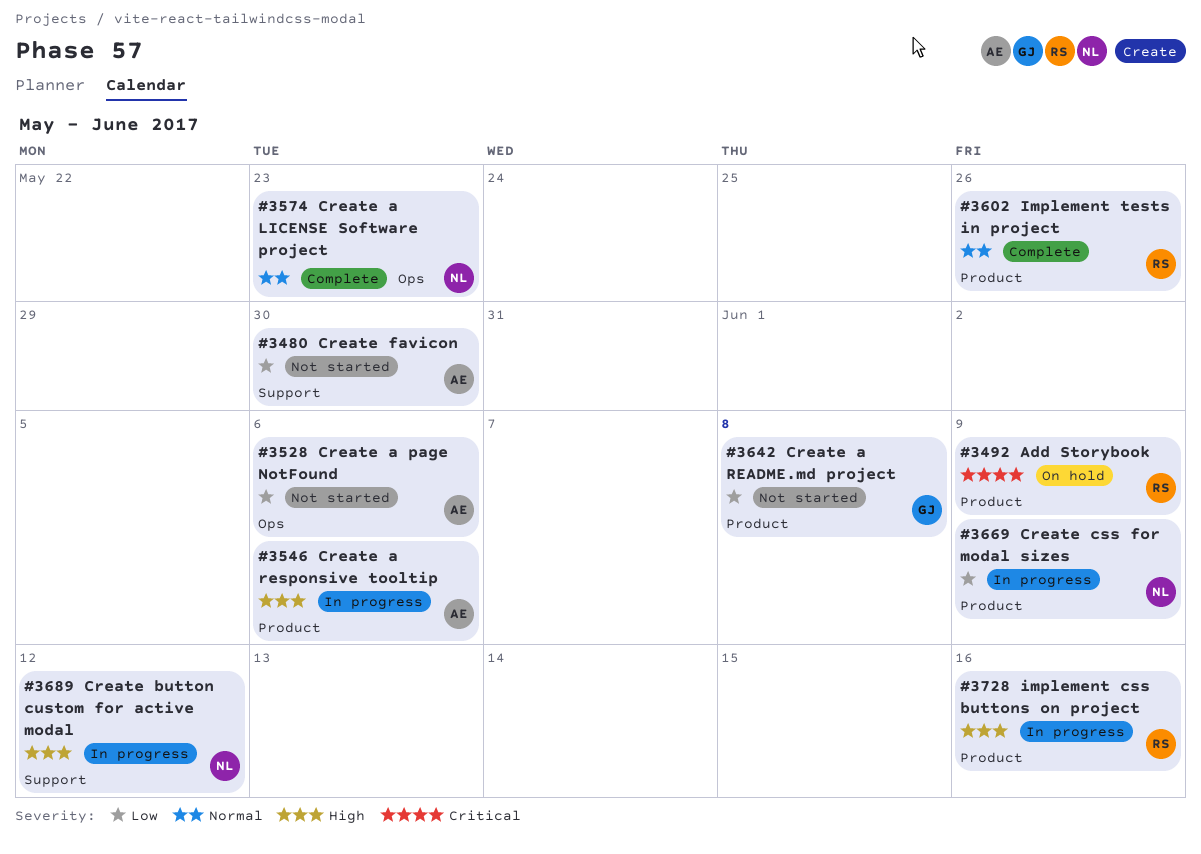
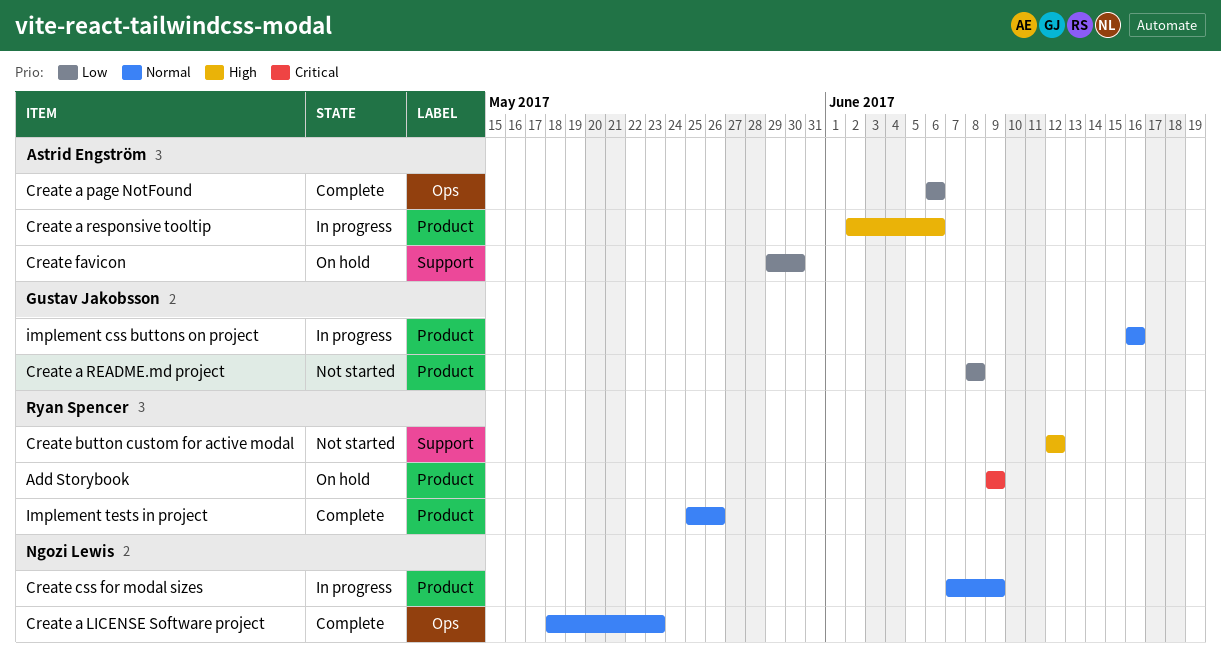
Create a page NotFound, status: Not started -> Complete
Create button custom for active modal, status: In progress -> Not started
Create button custom for active modal, owner: Ngozi Lewis -> Ryan Spencer
Create css for modal sizes, priority: Low -> Normal
Create favicon, status: Not started -> On hold
implement css buttons on project, owner: Ryan Spencer -> Gustav Jakobsson
implement css buttons on project, priority: High -> Normal

